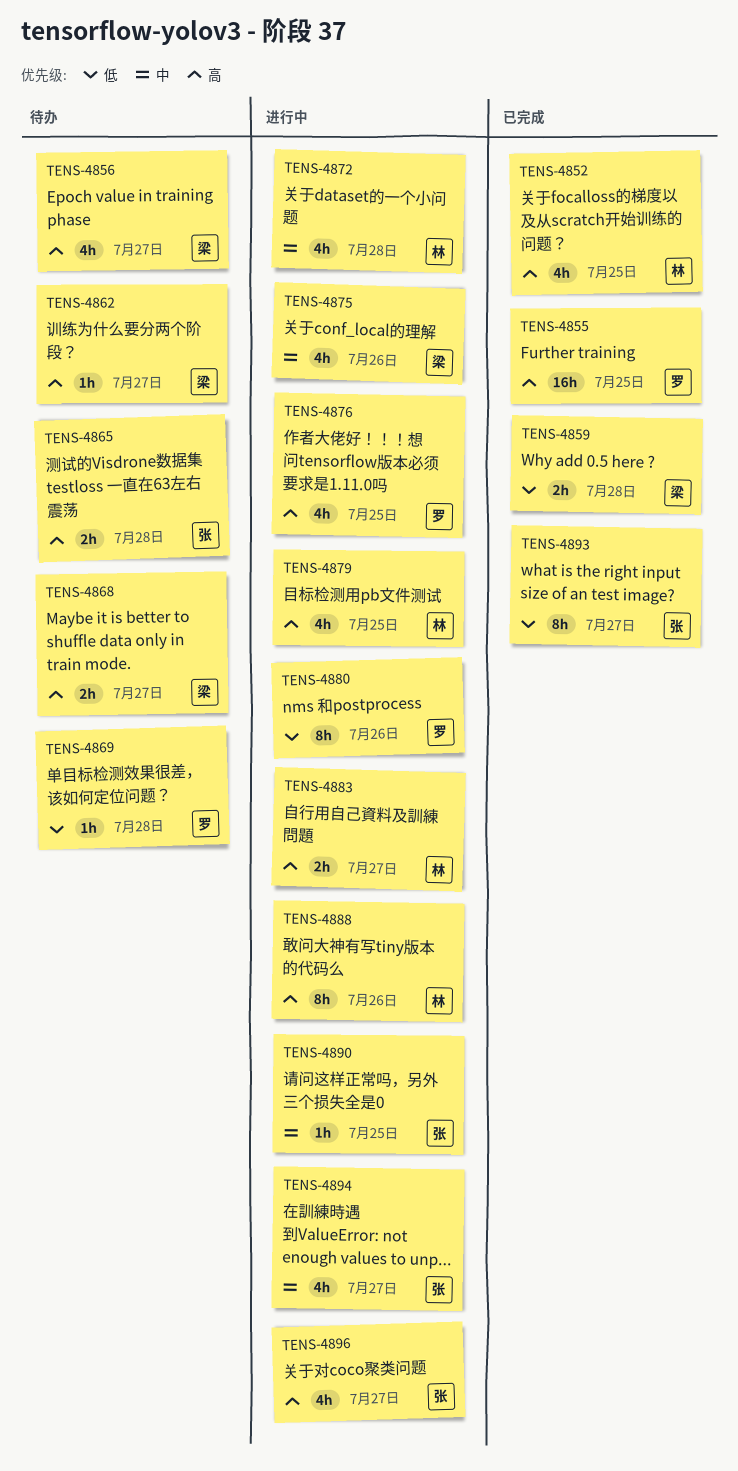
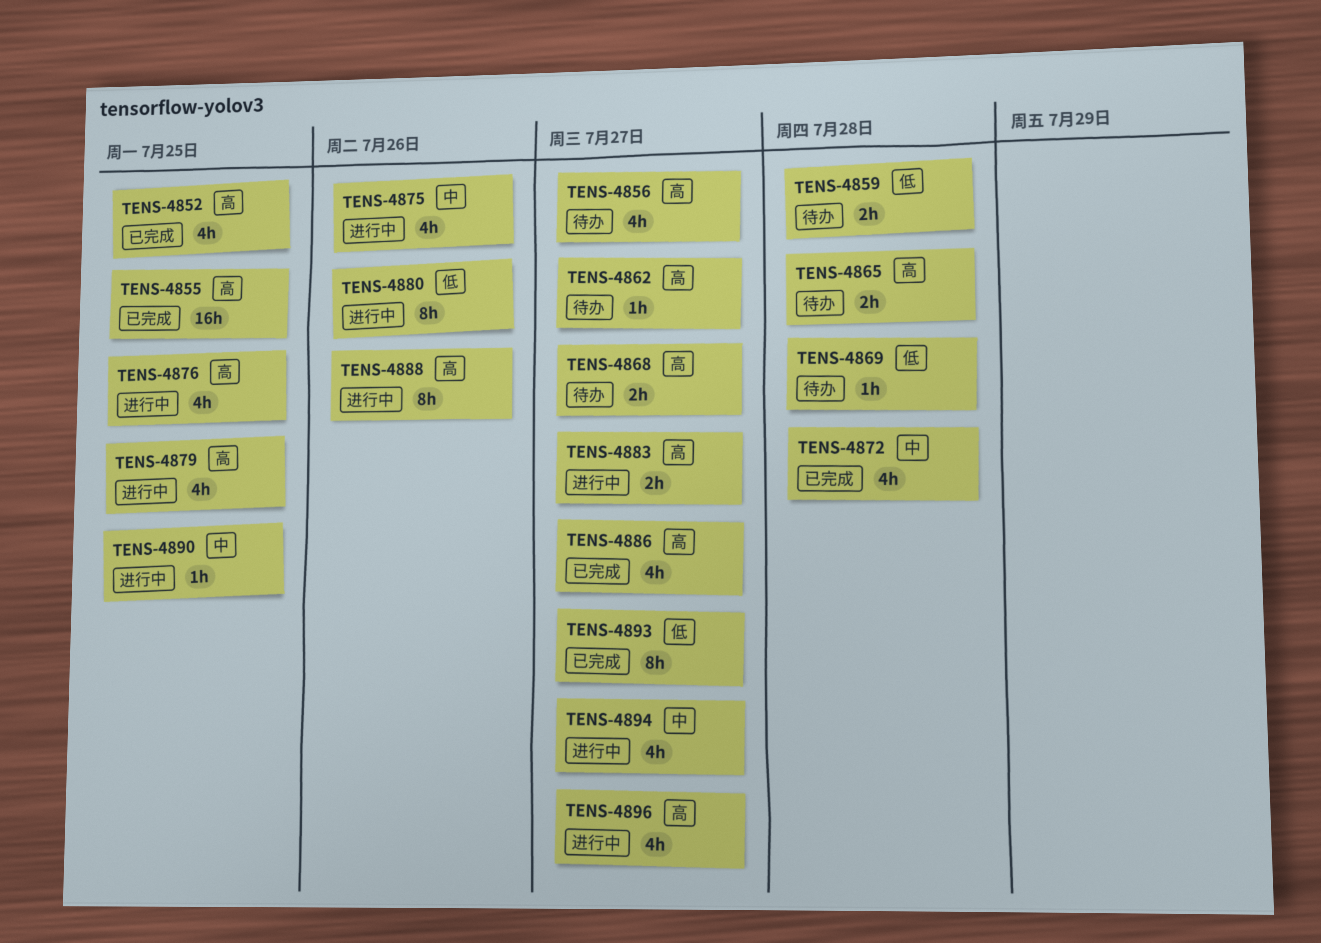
TENS-4859, status: 已完成 -> 待办
TENS-4872, status: 进行中 -> 已完成
TENS-4886: none -> present

